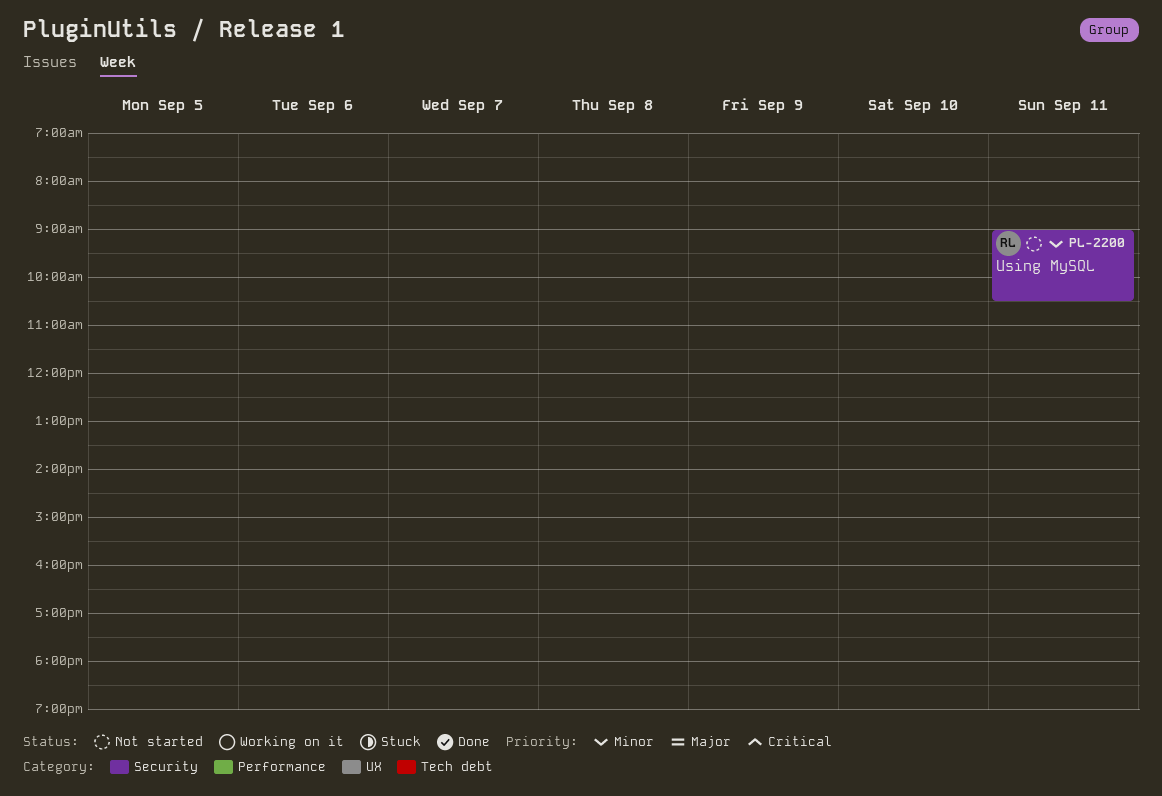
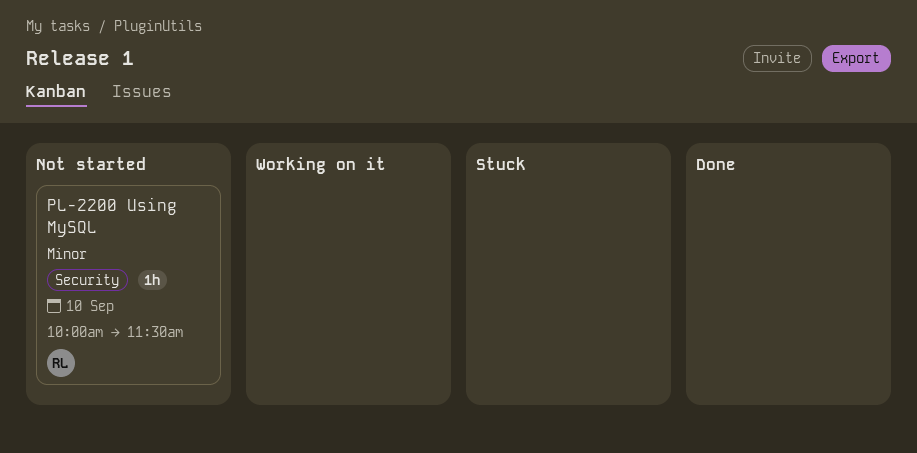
PL-2200, day: Sep 11 -> Sep 10
PL-2200, begins: 09:00 -> 10:00
PL-2200, ends: 10:30 -> 11:30

